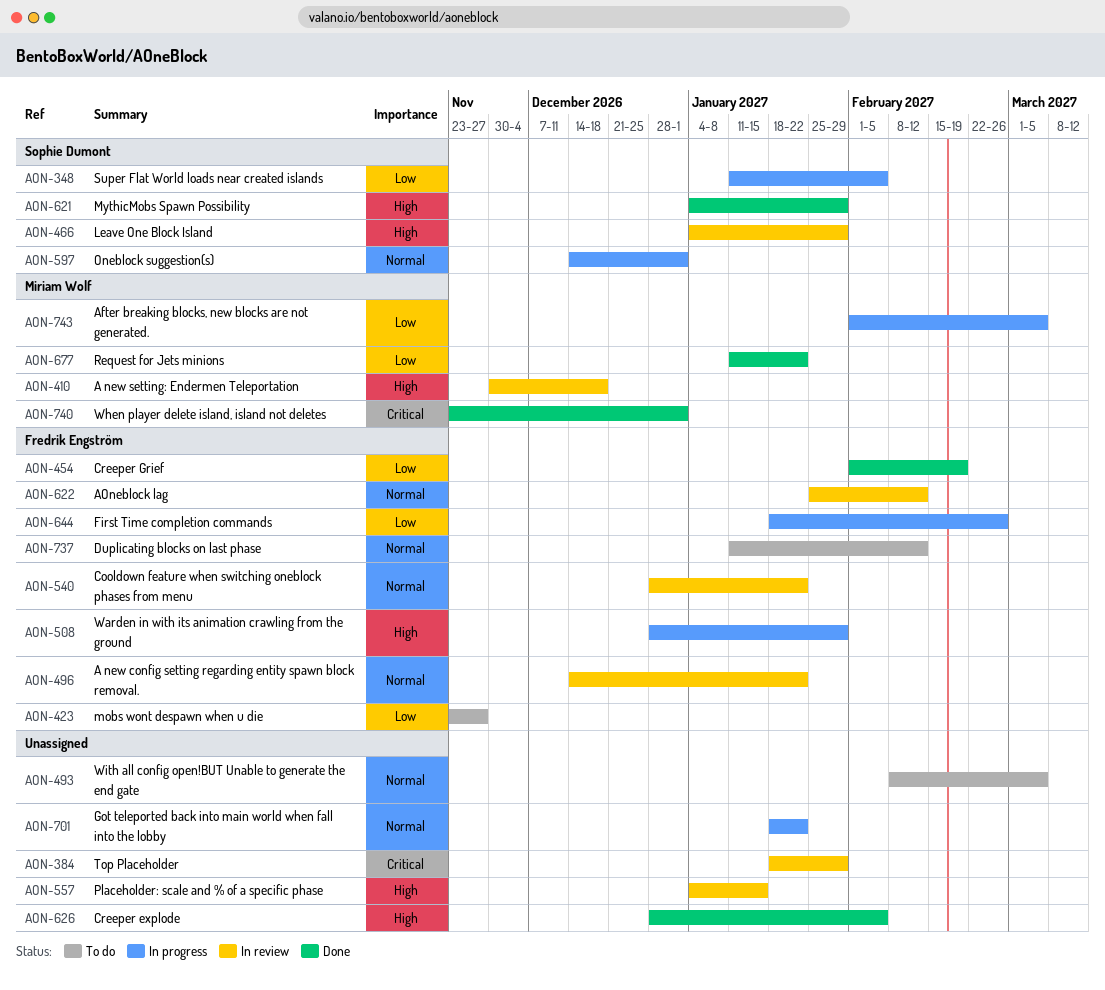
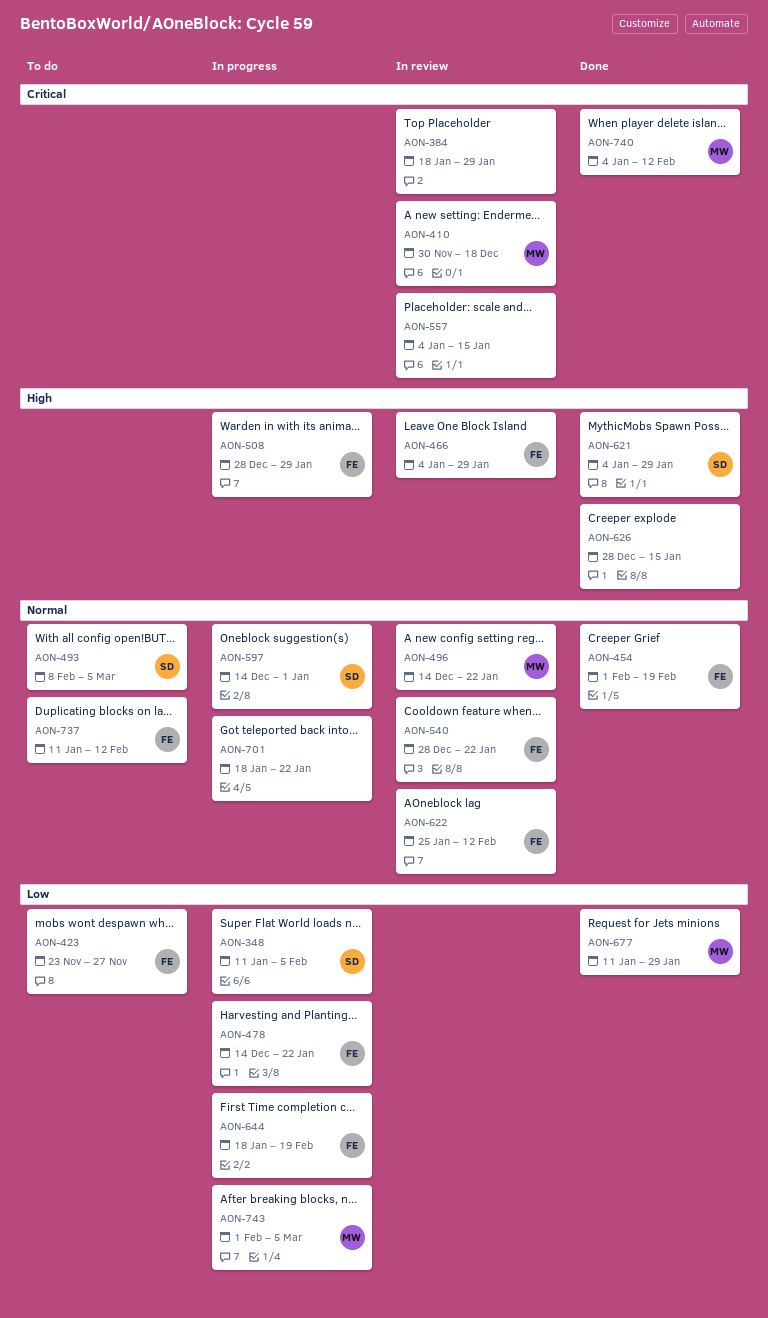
AON-410, priority: High -> Critical
AON-454, priority: Low -> Normal
AON-466, owner: Sophie Dumont -> Fredrik Engström
AON-478: none -> present
AON-493, owner: none -> Sophie Dumont
AON-496, owner: Fredrik Engström -> Miriam Wolf
AON-557, priority: High -> Critical
AON-626, due: Feb 5 -> Jan 15
AON-644, due: Feb 26 -> Feb 19
AON-677, due: Jan 22 -> Jan 29
AON-740, start: Nov 23 -> Jan 4
AON-740, due: Jan 1 -> Feb 12

